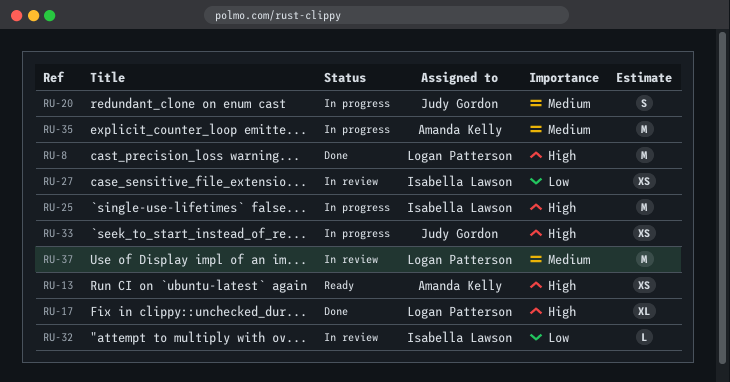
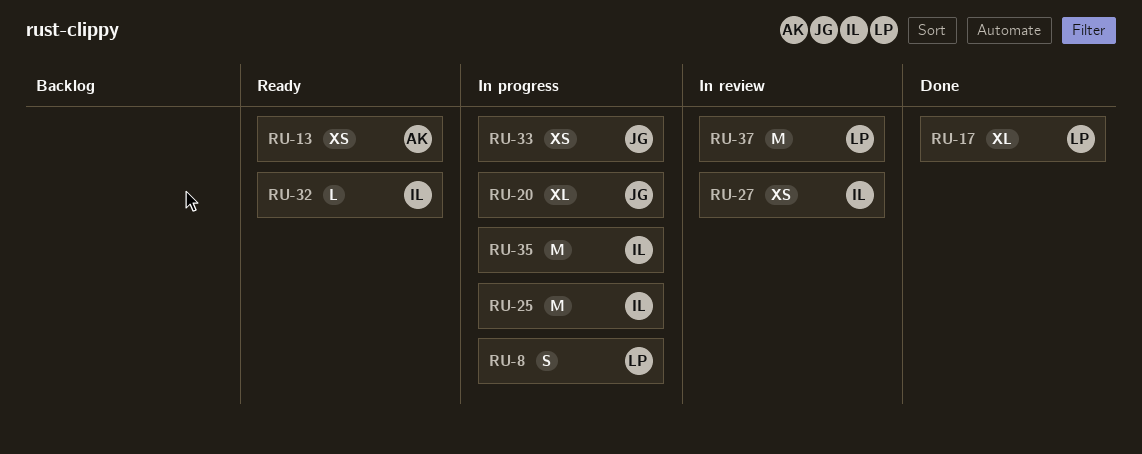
RU-8, status: Done -> In progress
RU-8, estimate: M -> S
RU-20, estimate: S -> XL
RU-32, status: In review -> Ready
RU-35, owner: Amanda Kelly -> Isabella Lawson

